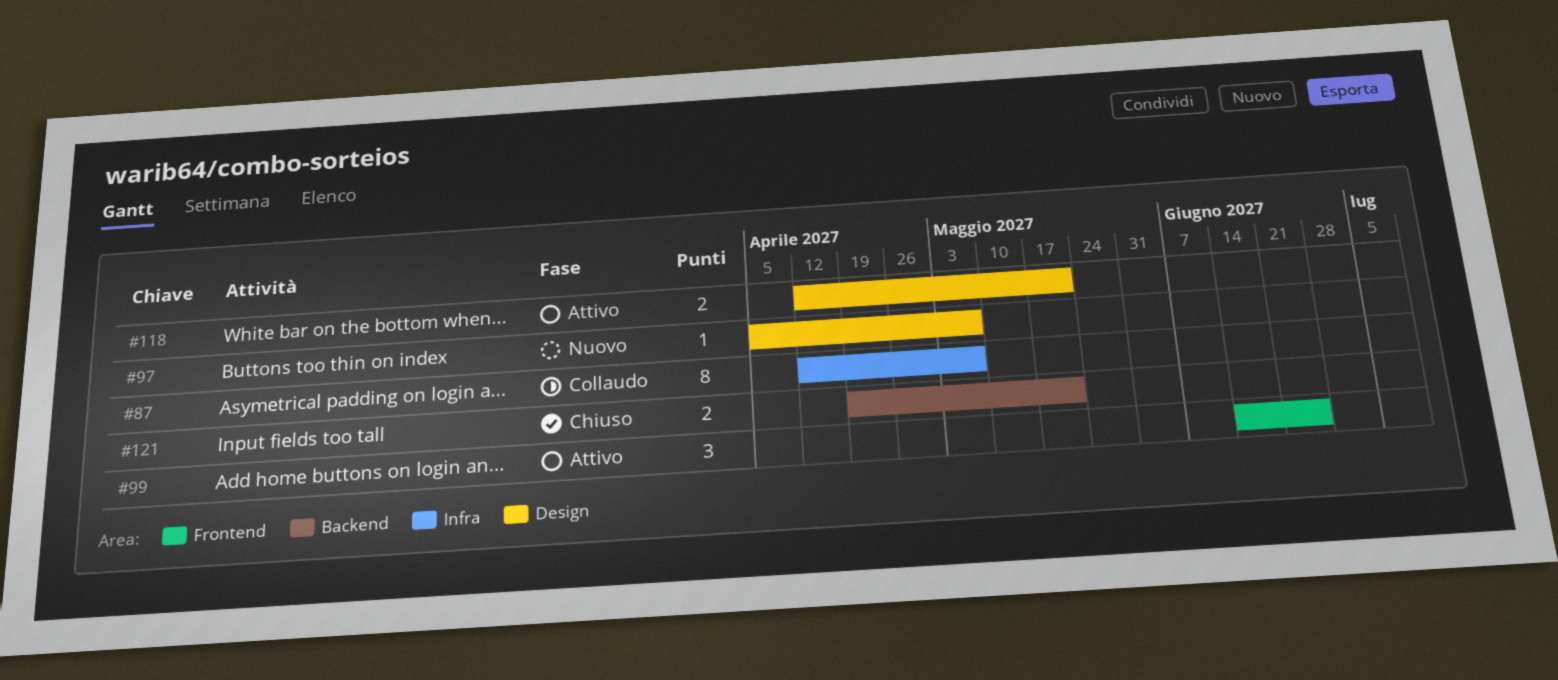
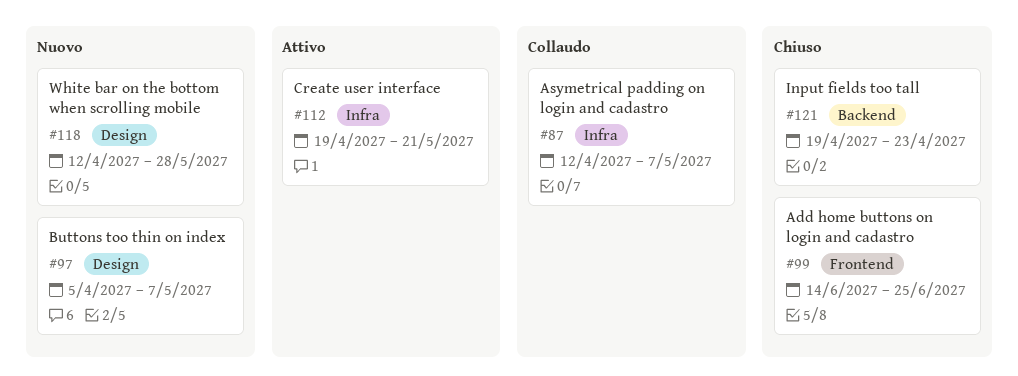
#99, status: Attivo -> Chiuso
#112: none -> present
#118, status: Attivo -> Nuovo
#118, due: May 21 -> May 28
#121, due: May 21 -> Apr 23

